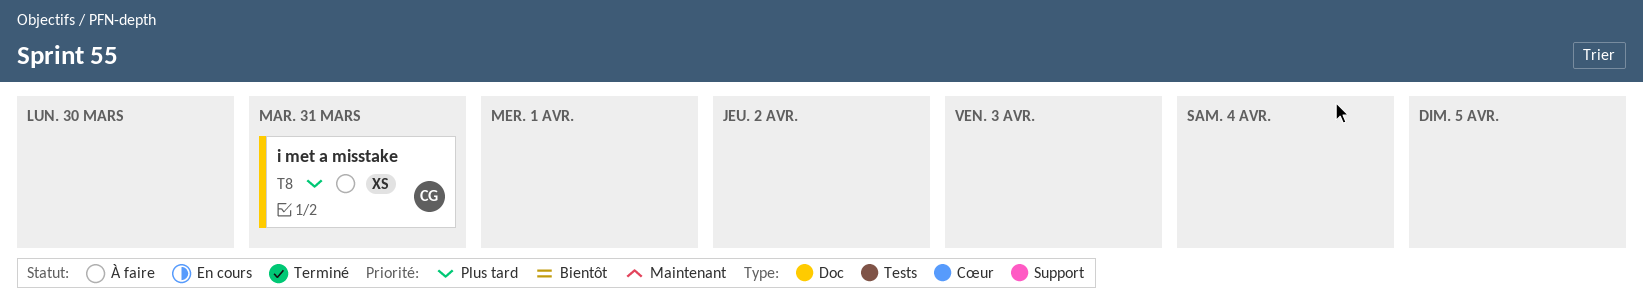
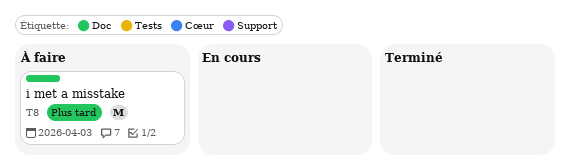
T8, estimate: XS -> M
T8, due: Mar 31 -> Apr 3

